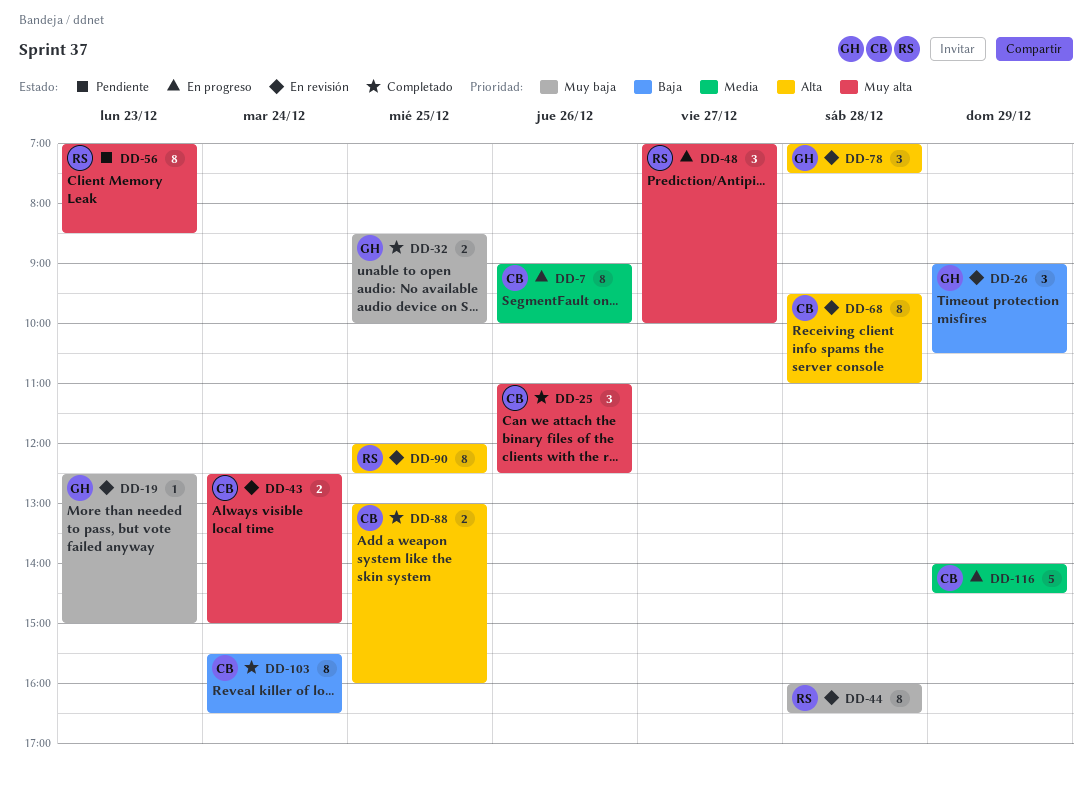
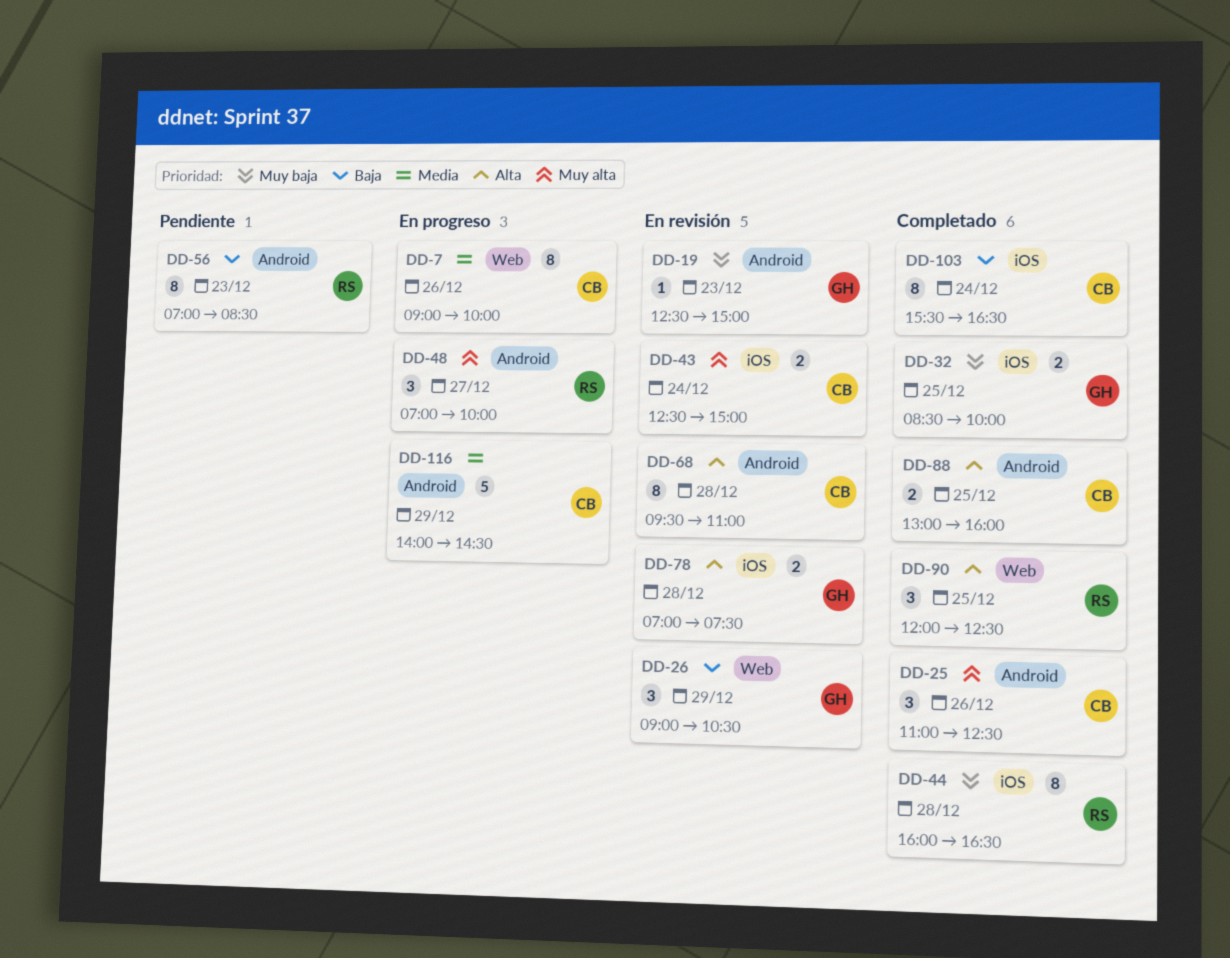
DD-44, status: En revisión -> Completado
DD-56, priority: Muy alta -> Baja
DD-78, estimate: 3 -> 2
DD-90, status: En revisión -> Completado
DD-90, estimate: 8 -> 3

